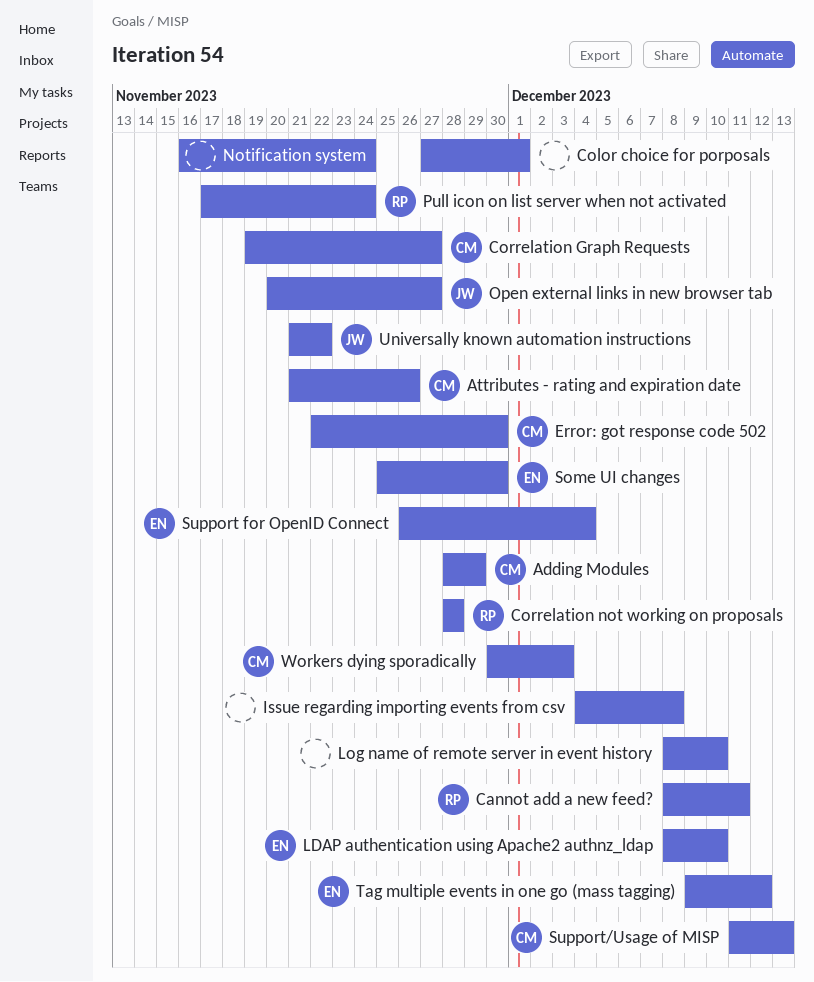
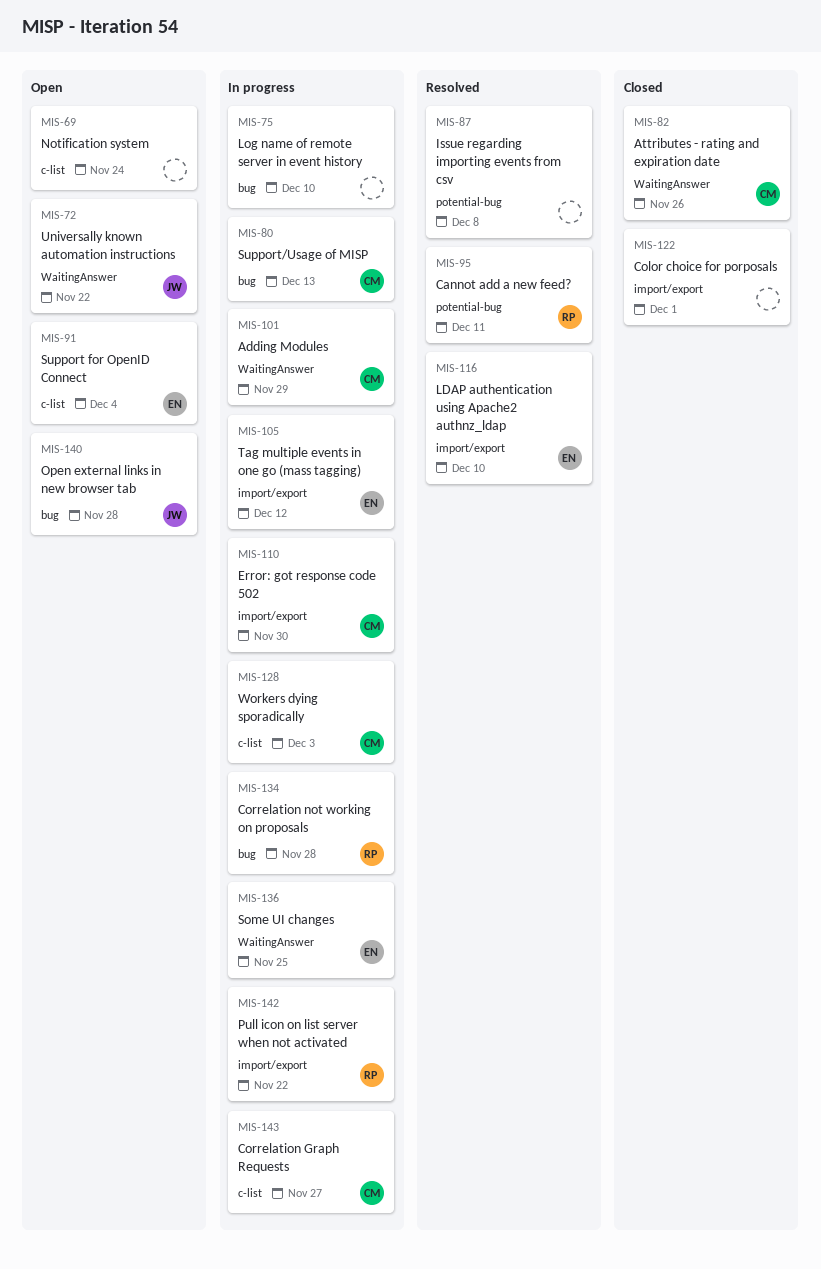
Open external links in new browser tab, due: Nov 27 -> Nov 28
Pull icon on list server when not activated, due: Nov 24 -> Nov 22
Some UI changes, due: Nov 30 -> Nov 25

